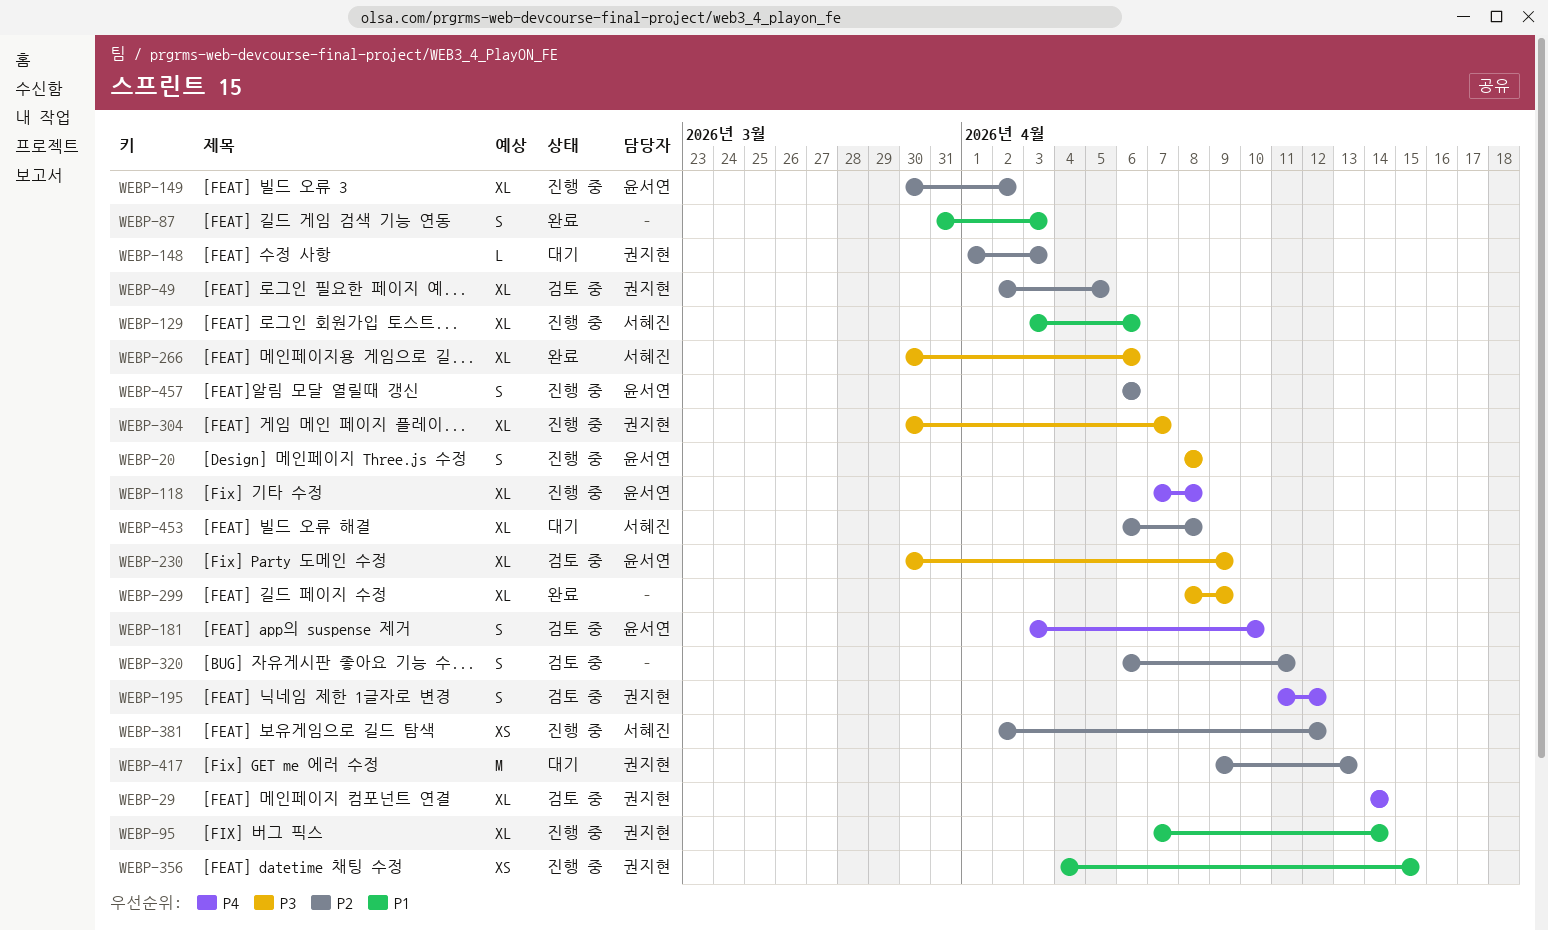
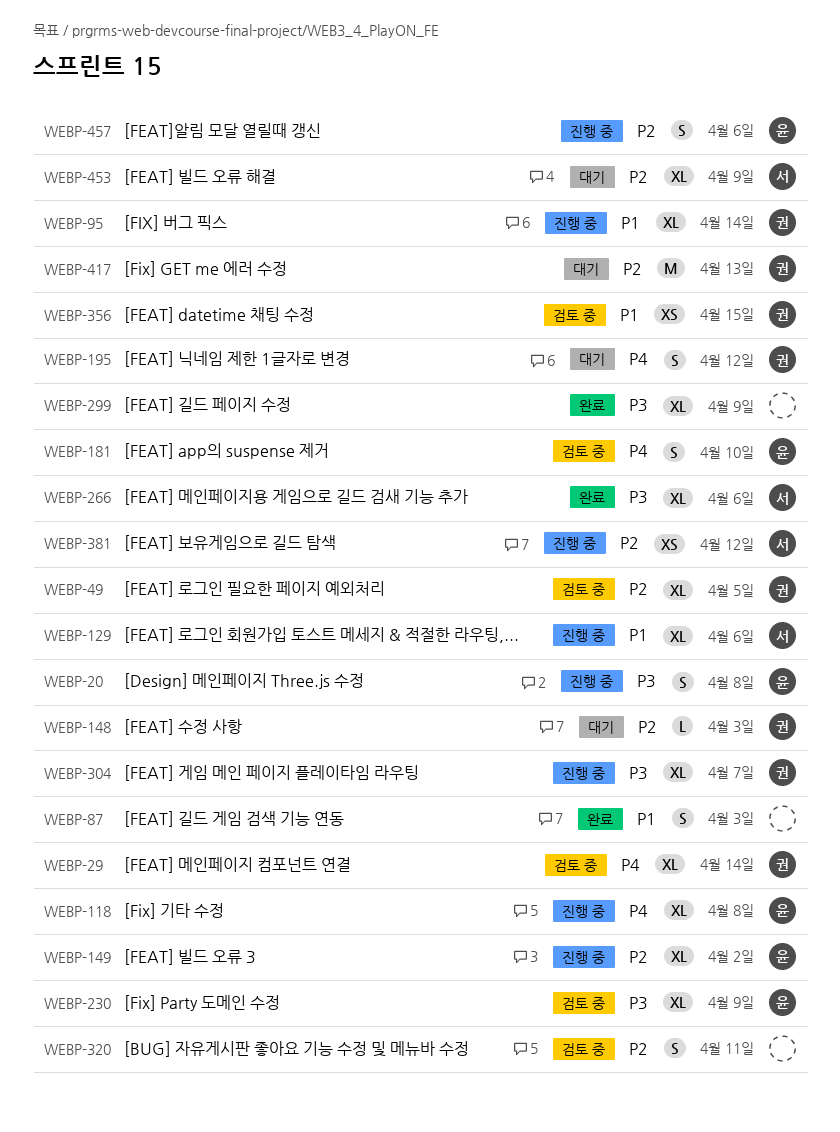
WEBP-195, status: 검토 중 -> 대기
WEBP-356, status: 진행 중 -> 검토 중
WEBP-453, due: Apr 8 -> Apr 9

